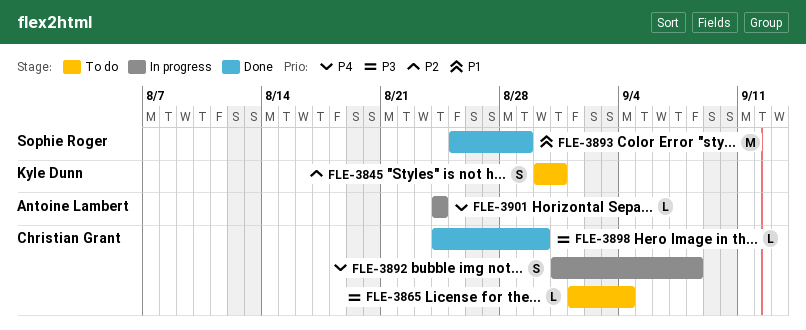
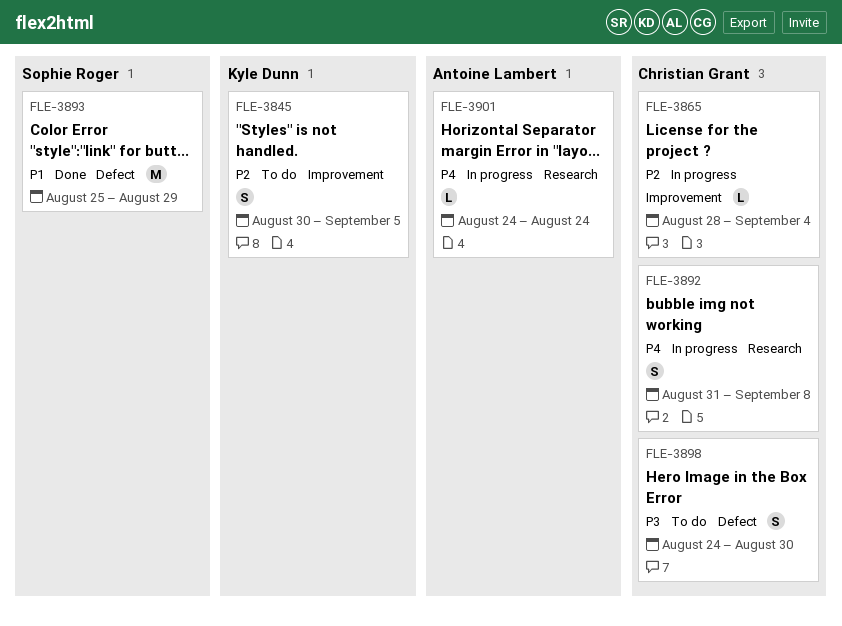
FLE-3845, due: Aug 31 -> Sep 5
FLE-3865, status: To do -> In progress
FLE-3865, priority: P3 -> P2
FLE-3865, start: Sep 1 -> Aug 28
FLE-3898, status: Done -> To do
FLE-3898, estimate: L -> S

